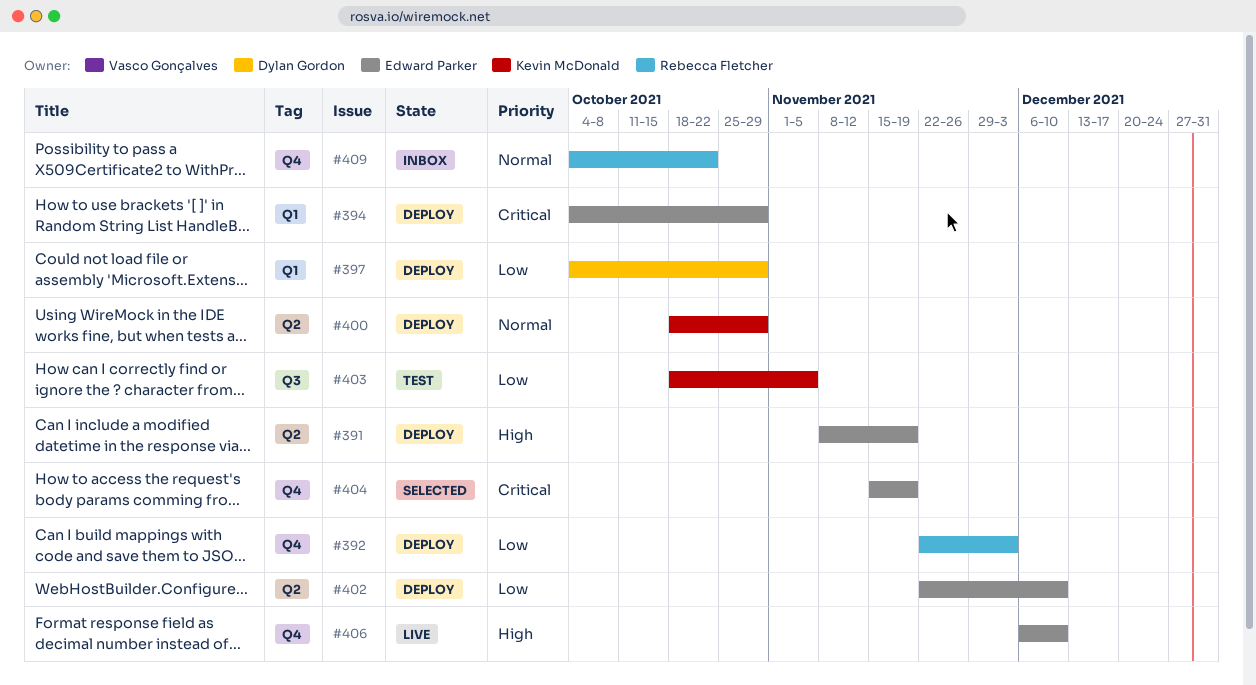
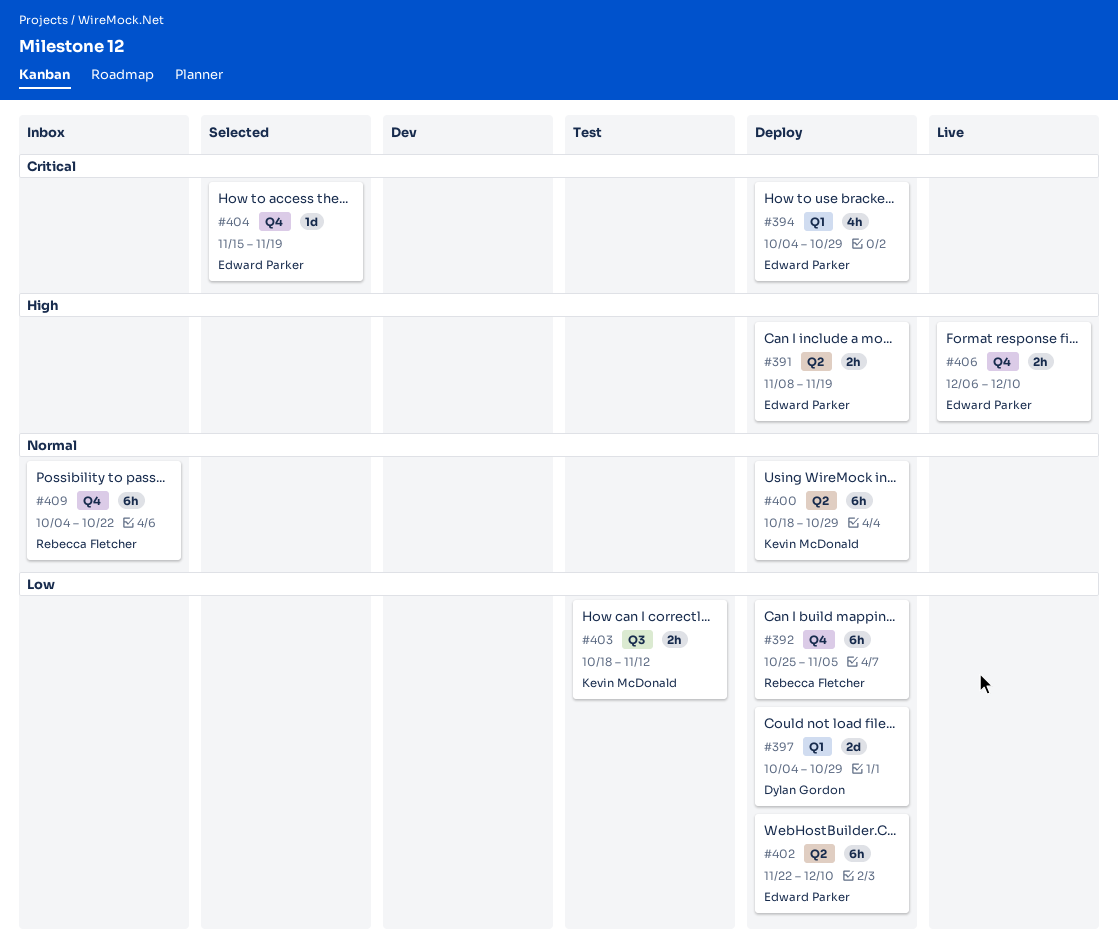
#392, start: Nov 22 -> Oct 25
#392, due: Dec 3 -> Nov 5
#403, due: Nov 5 -> Nov 12

